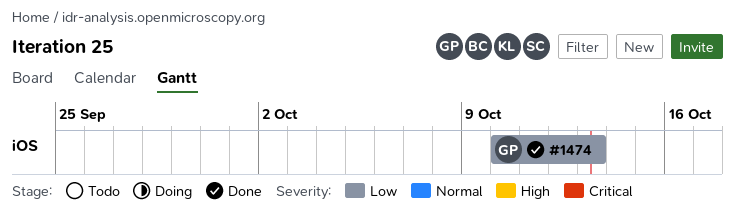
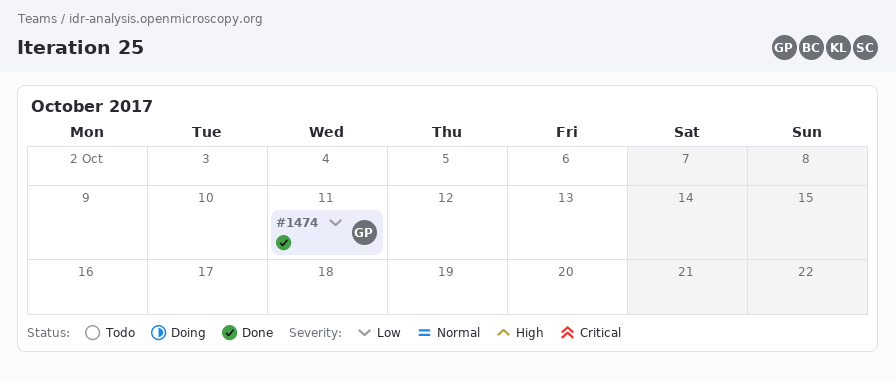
#1474, due: Oct 13 -> Oct 11

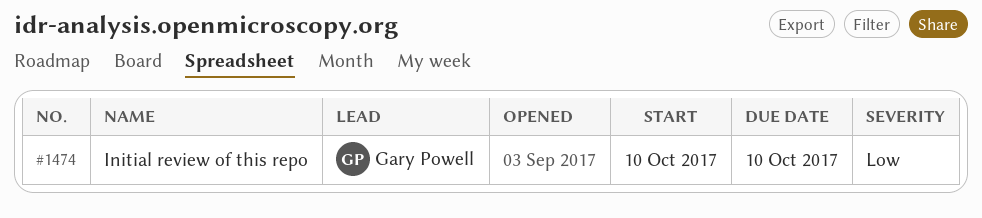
#1474, due: Oct 11 -> Oct 10

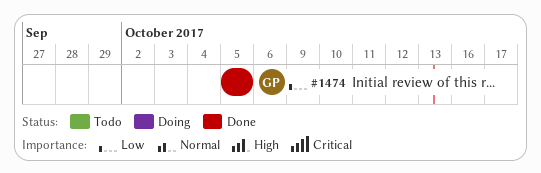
#1474, start: Oct 10 -> Oct 5
#1474, due: Oct 10 -> Oct 5

